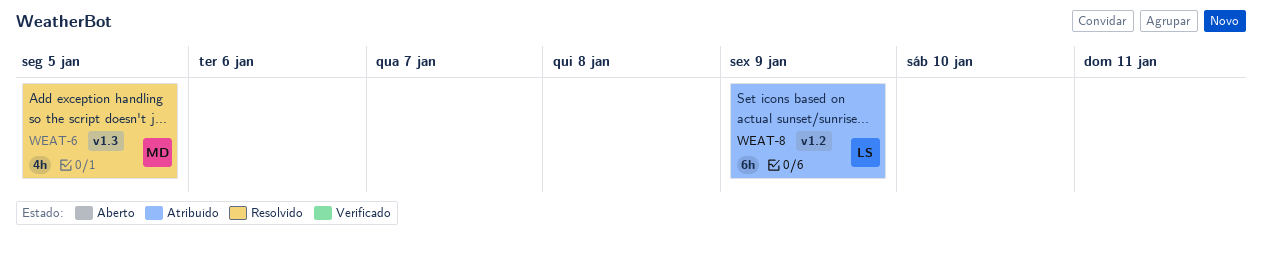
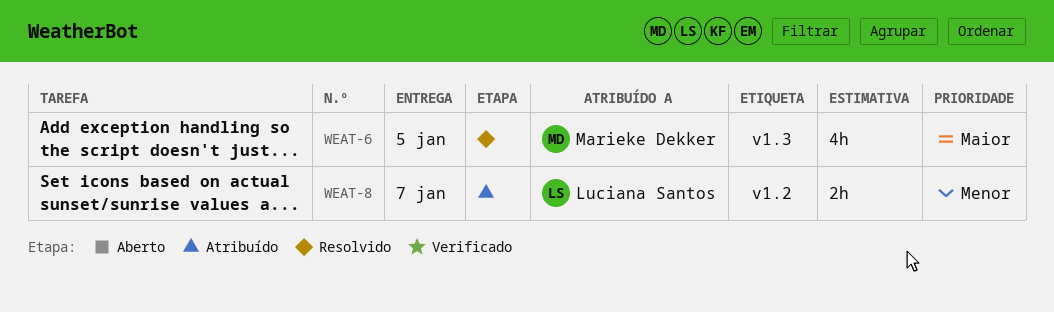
WEAT-8, estimate: 6h -> 2h
WEAT-8, due: Jan 9 -> Jan 7

